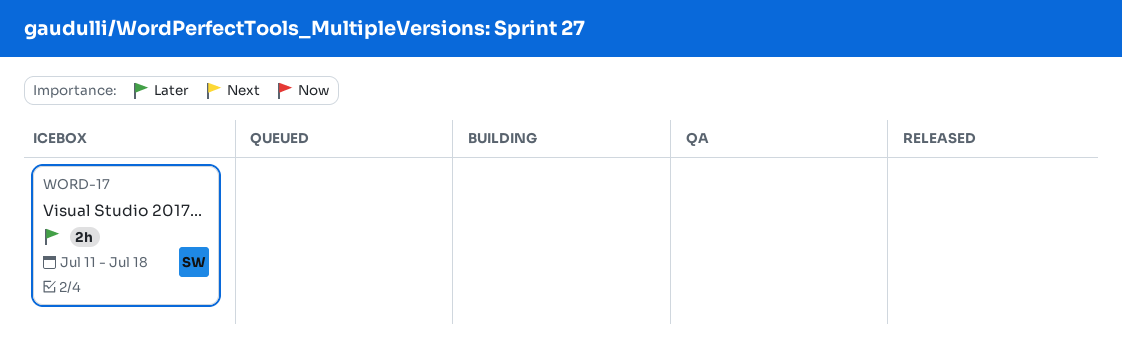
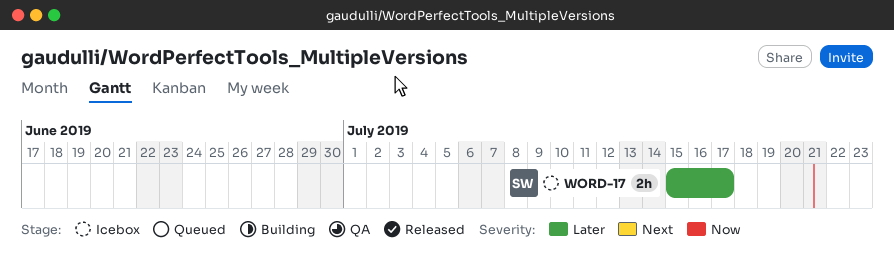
WORD-17, start: Jul 11 -> Jul 15
WORD-17, due: Jul 18 -> Jul 17

